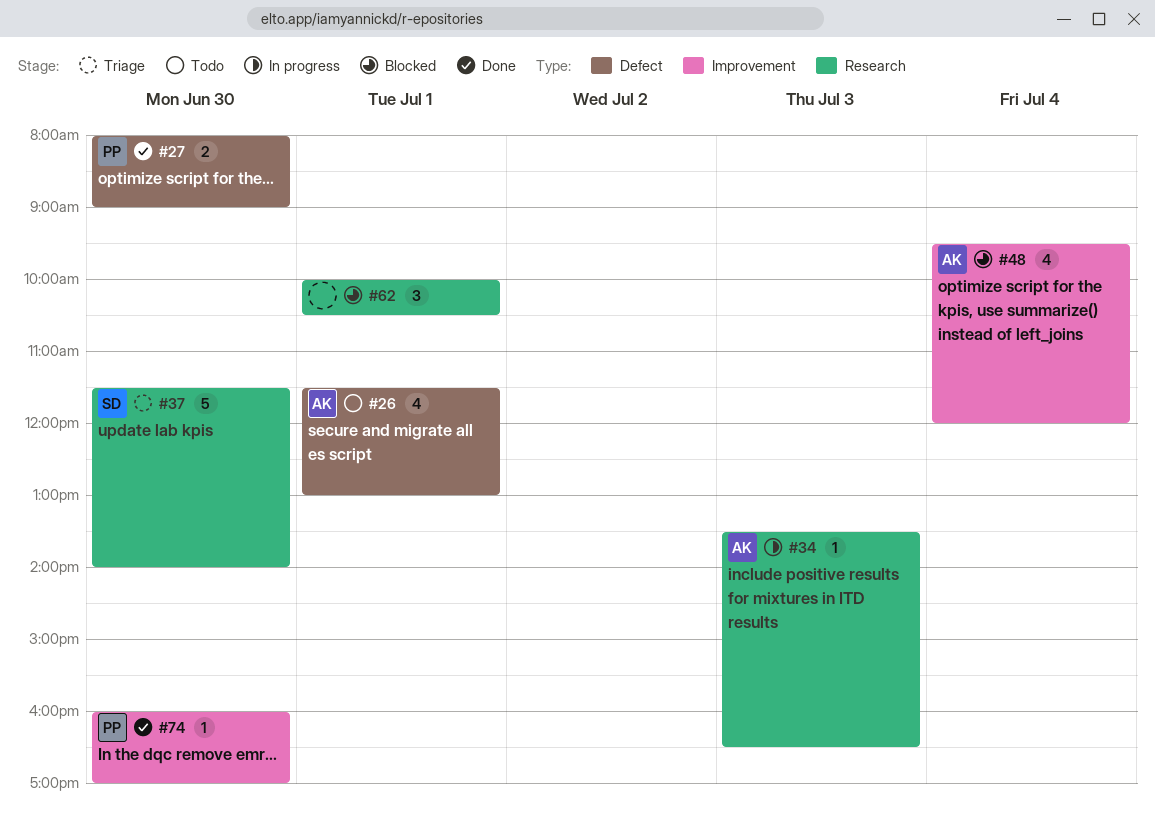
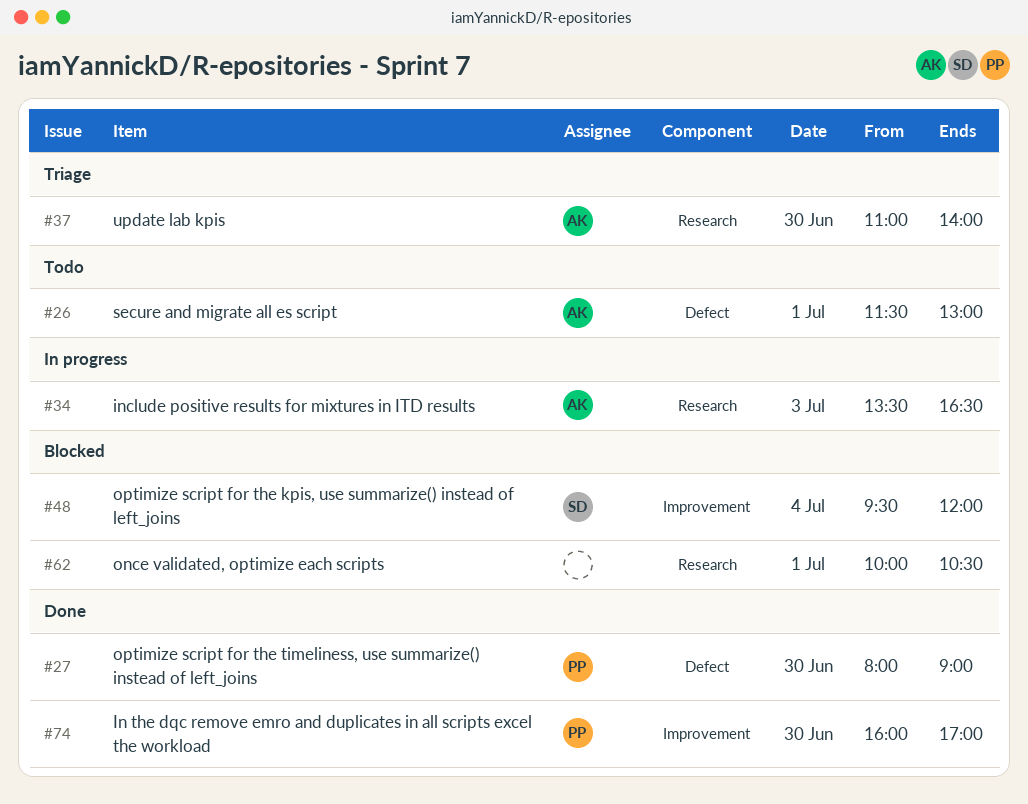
#37, owner: SD -> AK
#37, begins: 11:30 -> 11:00
#48, owner: AK -> SD

